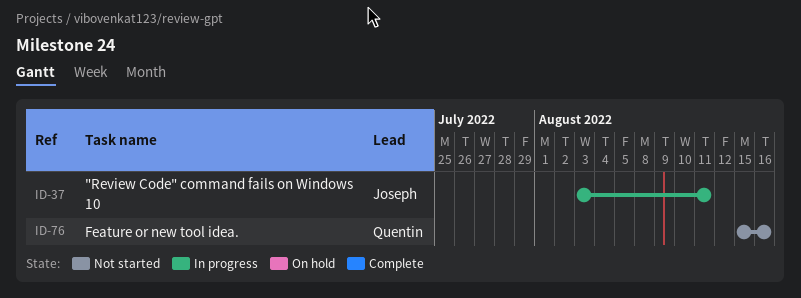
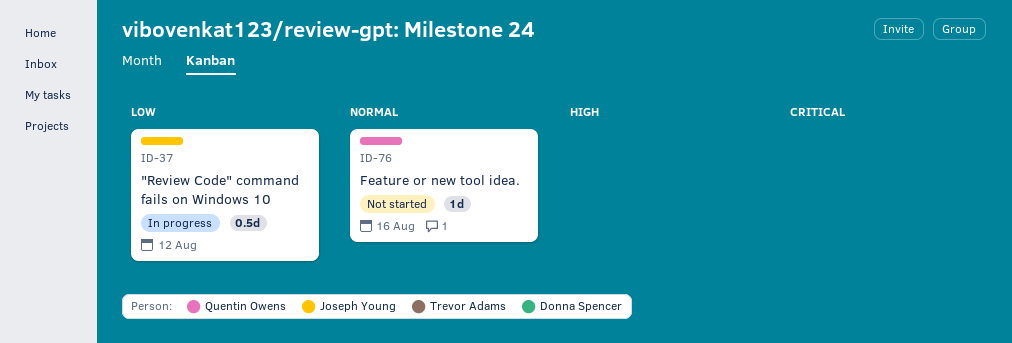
ID-37, due: Aug 11 -> Aug 12

